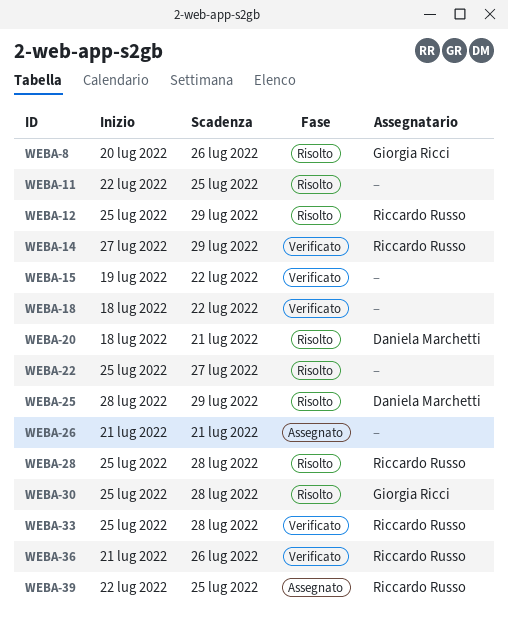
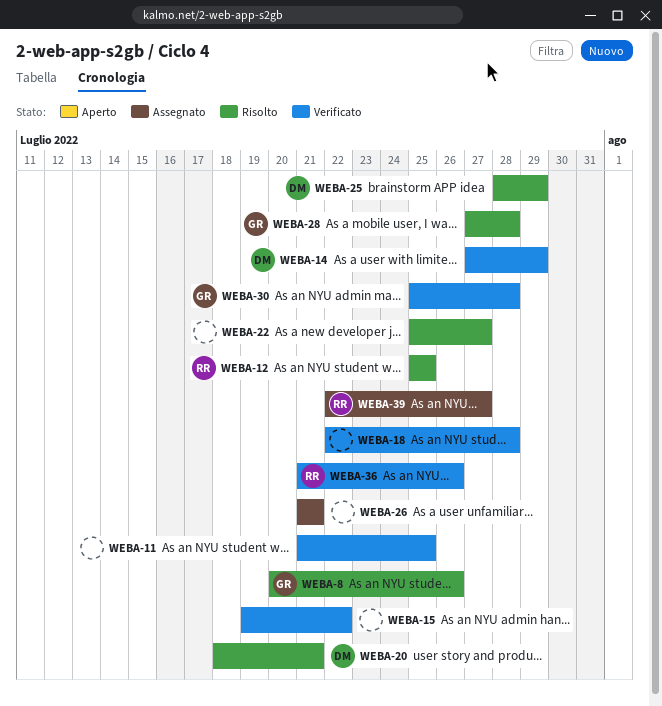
WEBA-11, status: Risolto -> Verificato
WEBA-11, start: Jul 22 -> Jul 21
WEBA-12, due: Jul 29 -> Jul 25
WEBA-14, owner: Riccardo Russo -> Daniela Marchetti
WEBA-18, start: Jul 18 -> Jul 22
WEBA-18, due: Jul 22 -> Jul 28
WEBA-28, owner: Riccardo Russo -> Giorgia Ricci
WEBA-28, start: Jul 25 -> Jul 27
WEBA-30, status: Risolto -> Verificato
WEBA-33: present -> none
WEBA-39, due: Jul 25 -> Jul 27

